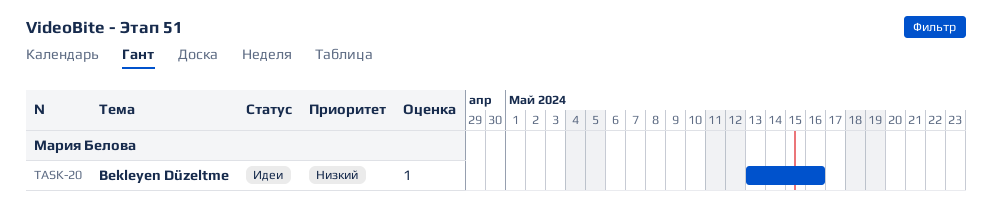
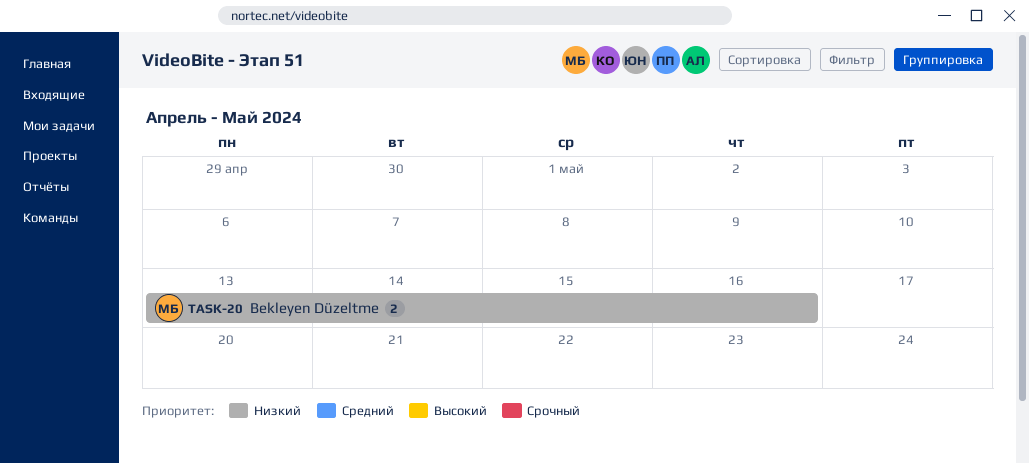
TASK-20, estimate: 1 -> 2

